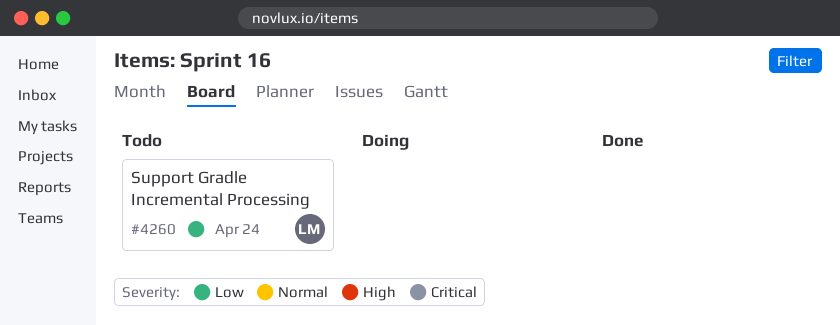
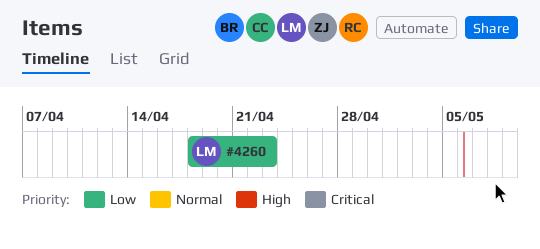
#4260, due: Apr 24 -> Apr 23

